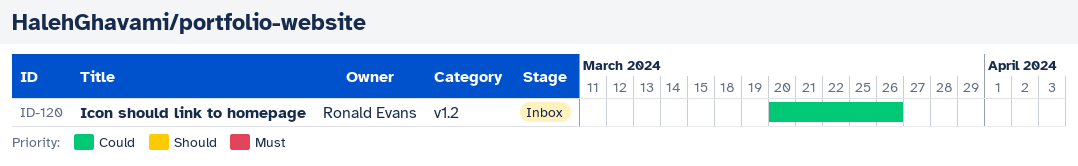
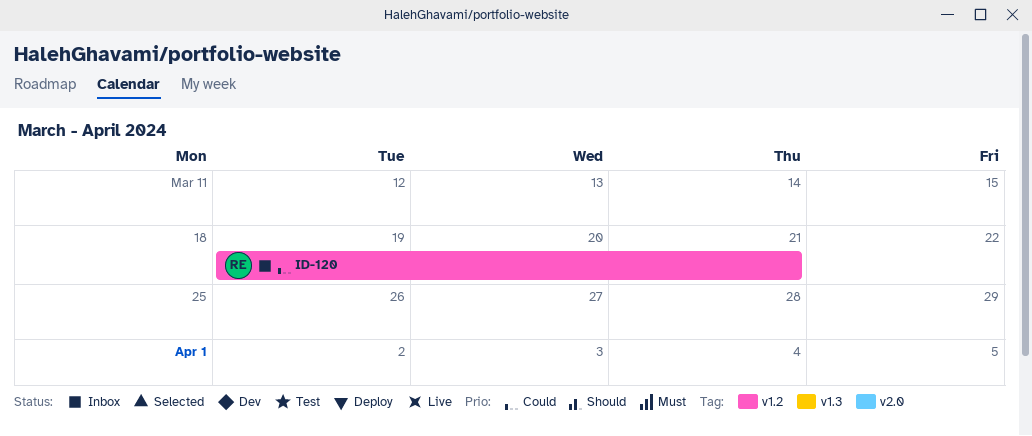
ID-120, start: Mar 20 -> Mar 19
ID-120, due: Mar 26 -> Mar 21

